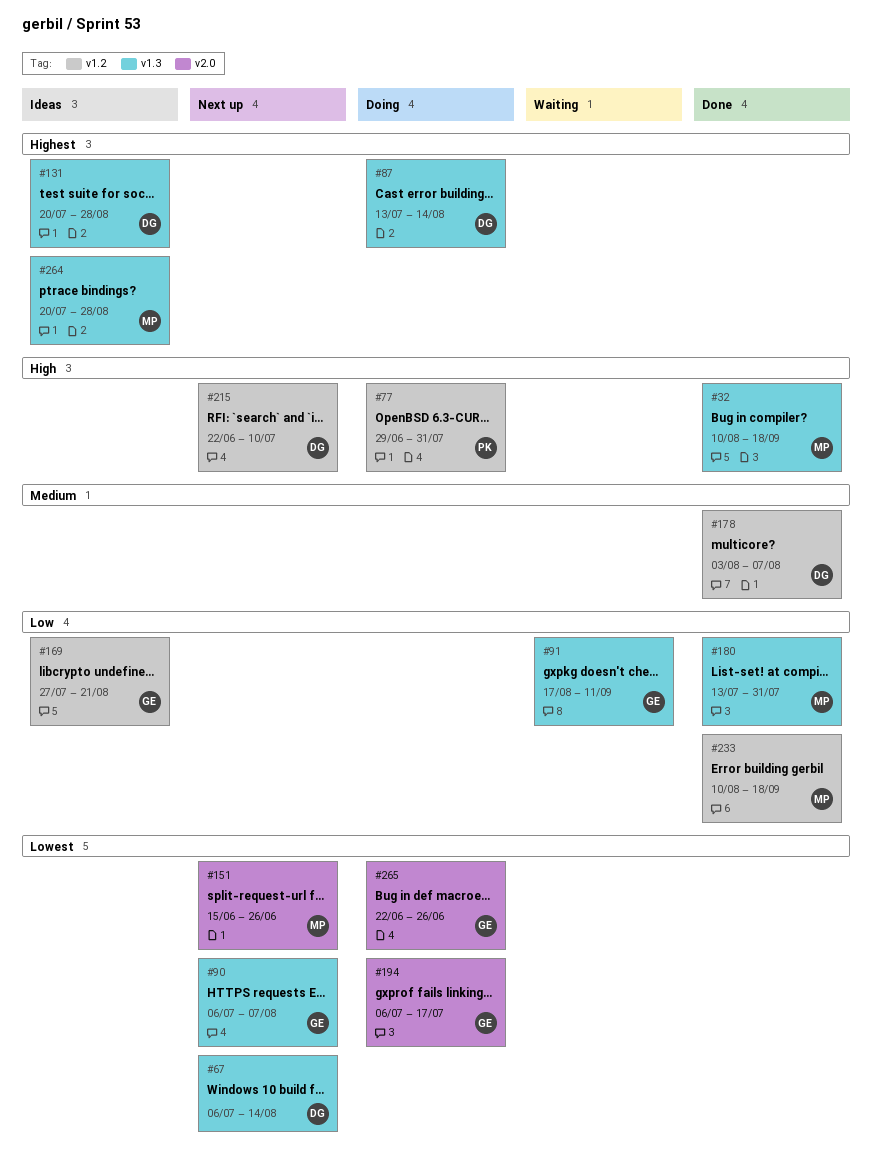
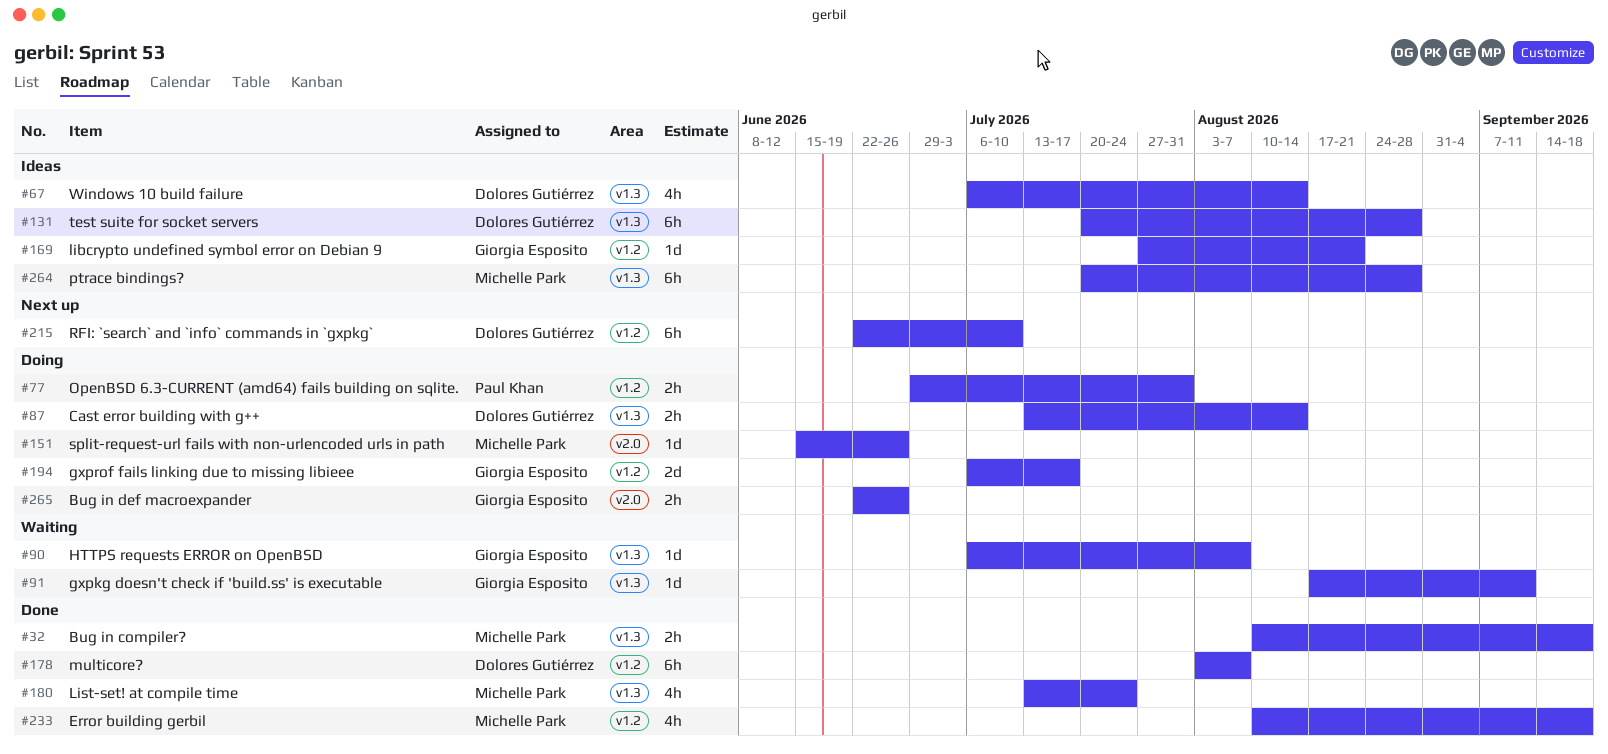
#67, status: Next up -> Ideas
#90, status: Next up -> Waiting
#151, status: Next up -> Doing
#180, due: Jul 31 -> Jul 24
#194, label: v2.0 -> v1.2

